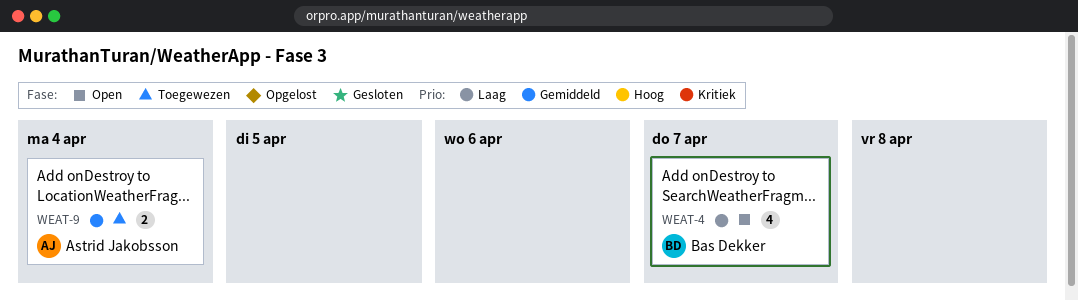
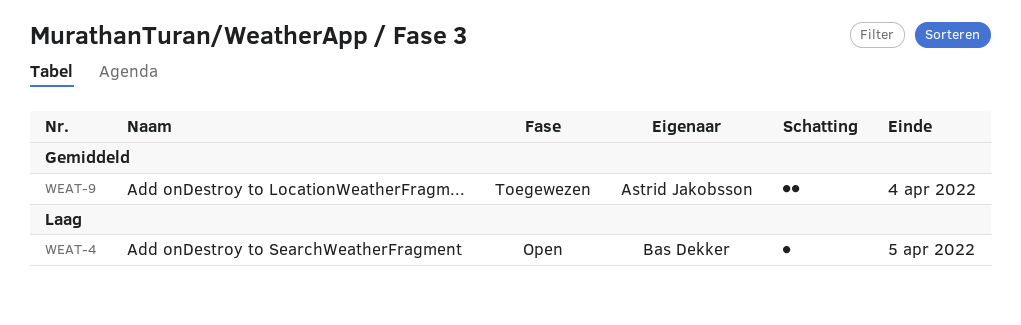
WEAT-4, estimate: 4 -> 1
WEAT-4, due: Apr 7 -> Apr 5

